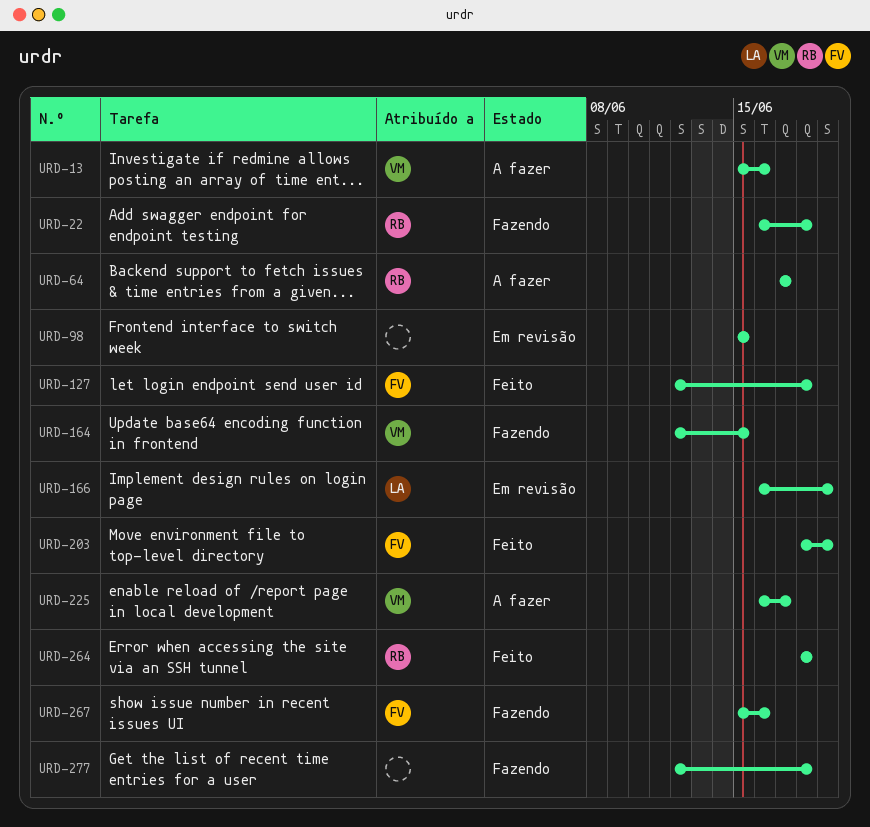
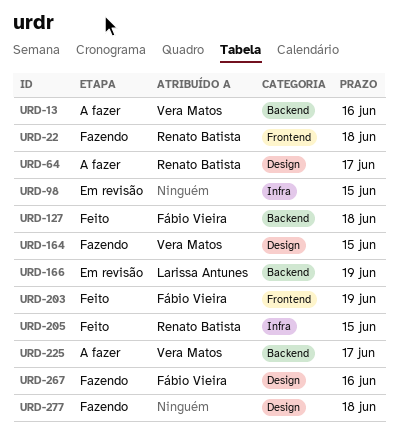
URD-205: none -> present
URD-264: present -> none

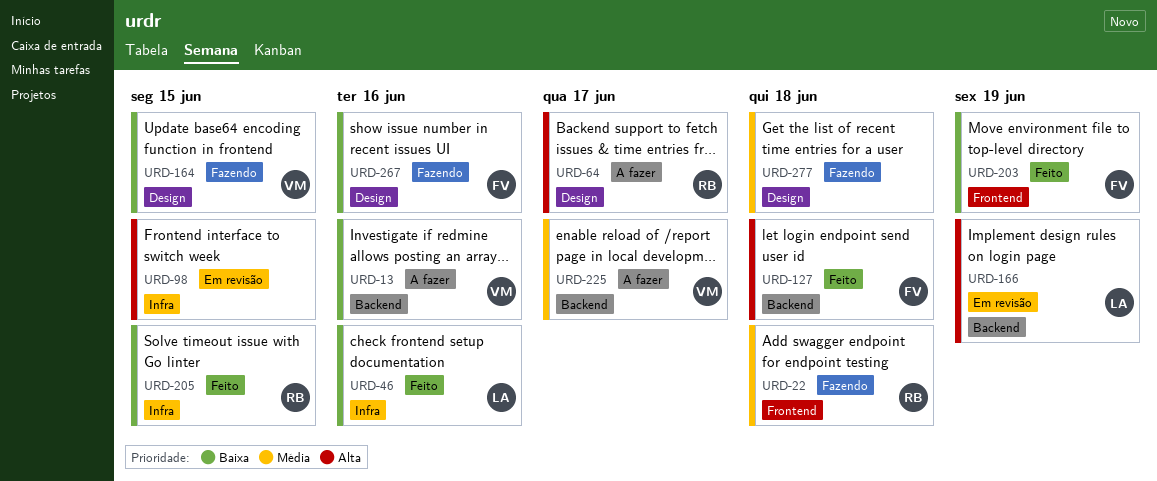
URD-46: none -> present

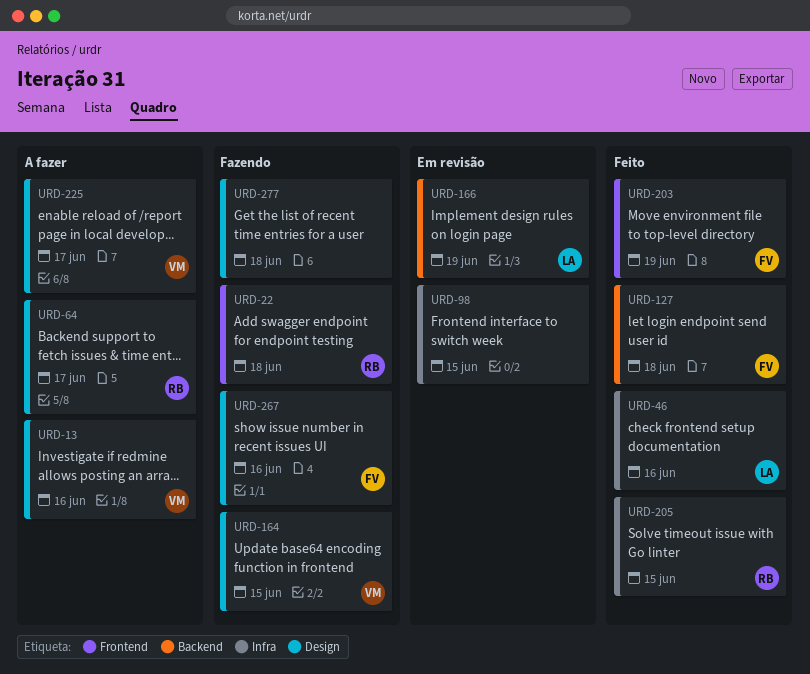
URD-13, label: Backend -> Design
URD-225, label: Backend -> Design

